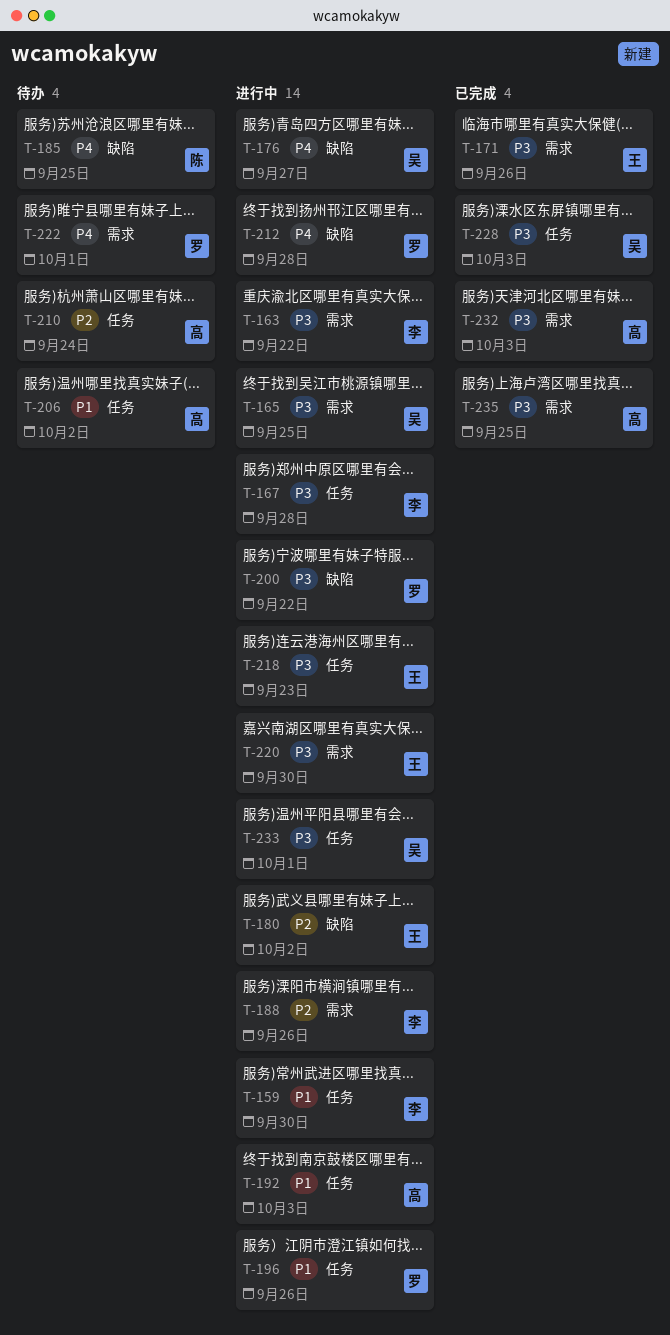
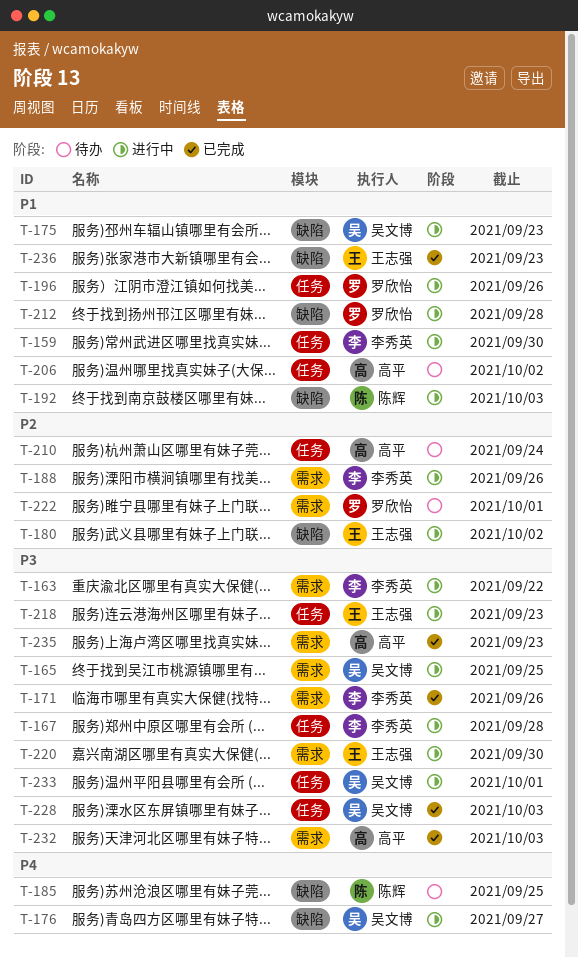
T-171, owner: 王志强 -> 李秀英
T-175: none -> present
T-192, owner: 高平 -> 陈辉
T-192, label: 任务 -> 缺陷
T-200: present -> none
T-212, priority: P4 -> P1
T-222, priority: P4 -> P2
T-235, due: Sep 25 -> Sep 23
T-236: none -> present

